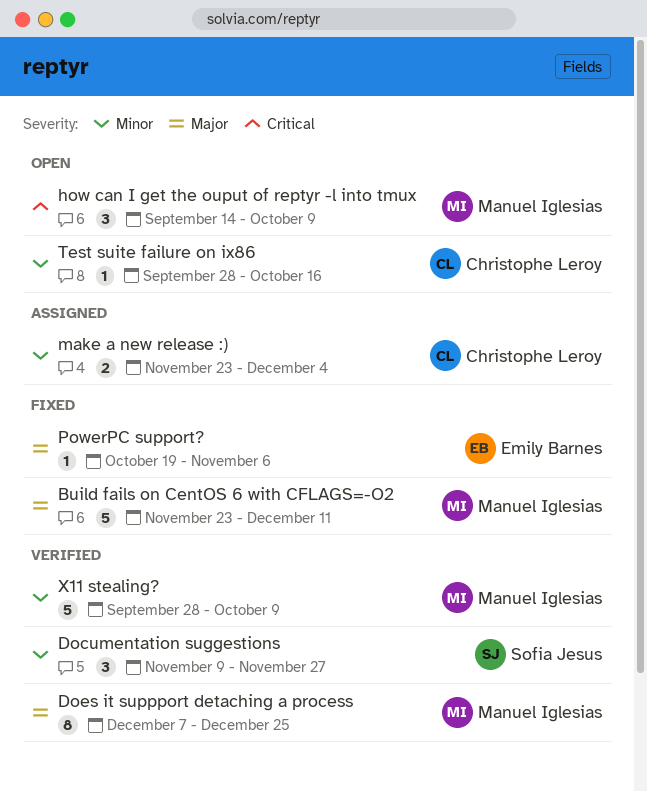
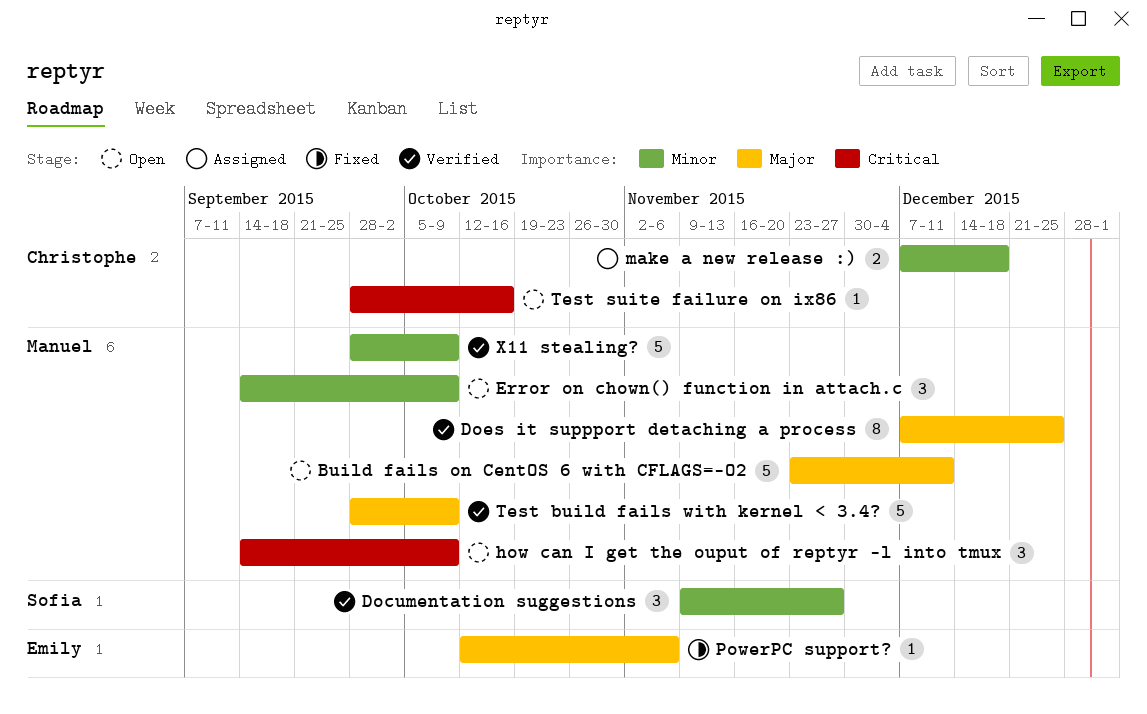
Build fails on CentOS 6 with CFLAGS=-O2, status: Fixed -> Open
Error on chown() function in attach.c: none -> present
make a new release :), start: Nov 23 -> Dec 7
make a new release :), due: Dec 4 -> Dec 18
PowerPC support?, start: Oct 19 -> Oct 12
Test build fails with kernel < 3.4?: none -> present
Test suite failure on ix86, priority: Minor -> Critical

